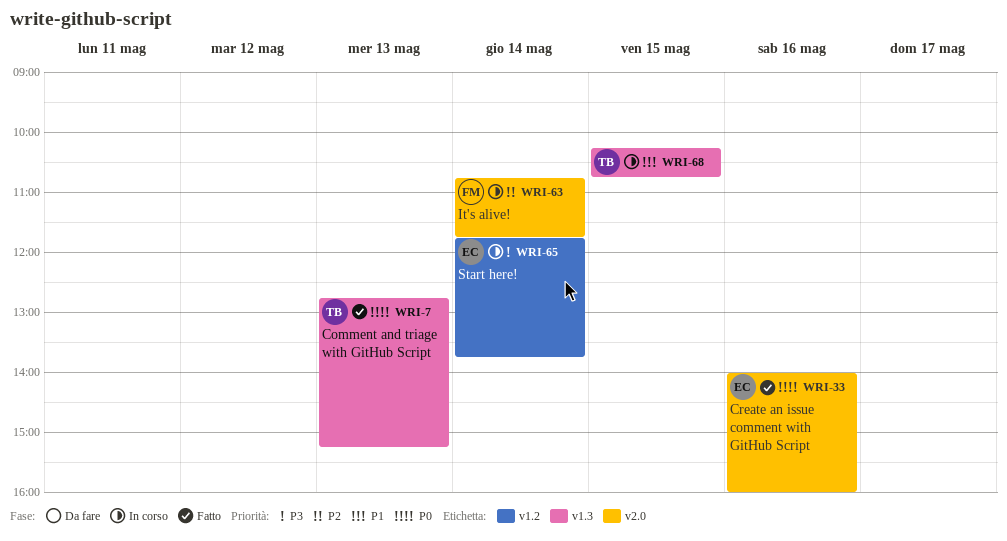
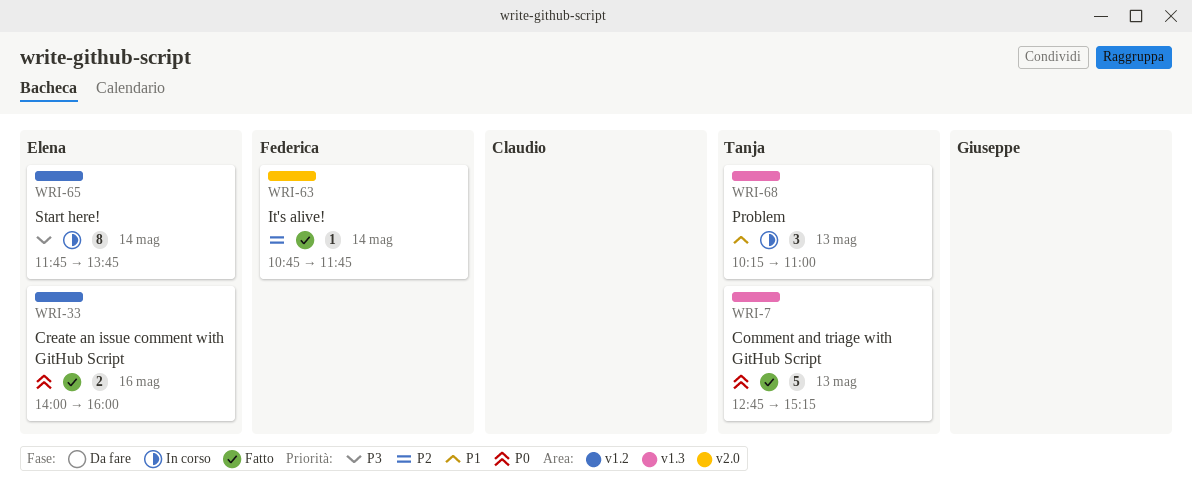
WRI-33, label: v2.0 -> v1.2
WRI-63, status: In corso -> Fatto
WRI-68, day: May 15 -> May 13
WRI-68, ends: 10:45 -> 11:00

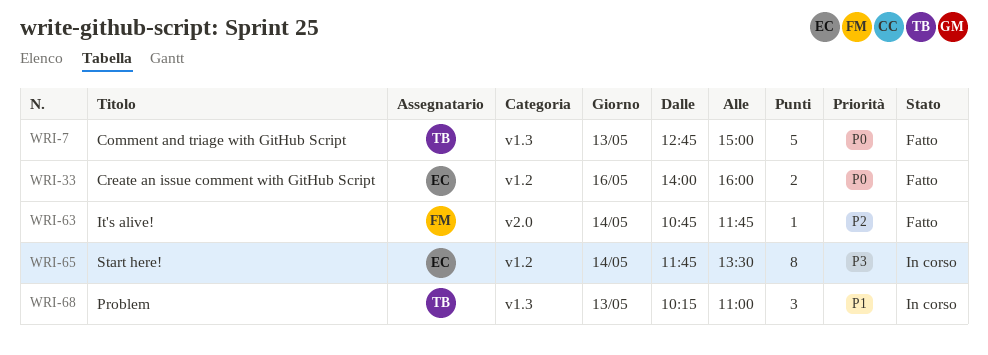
WRI-7, ends: 15:15 -> 15:00
WRI-65, ends: 13:45 -> 13:30

